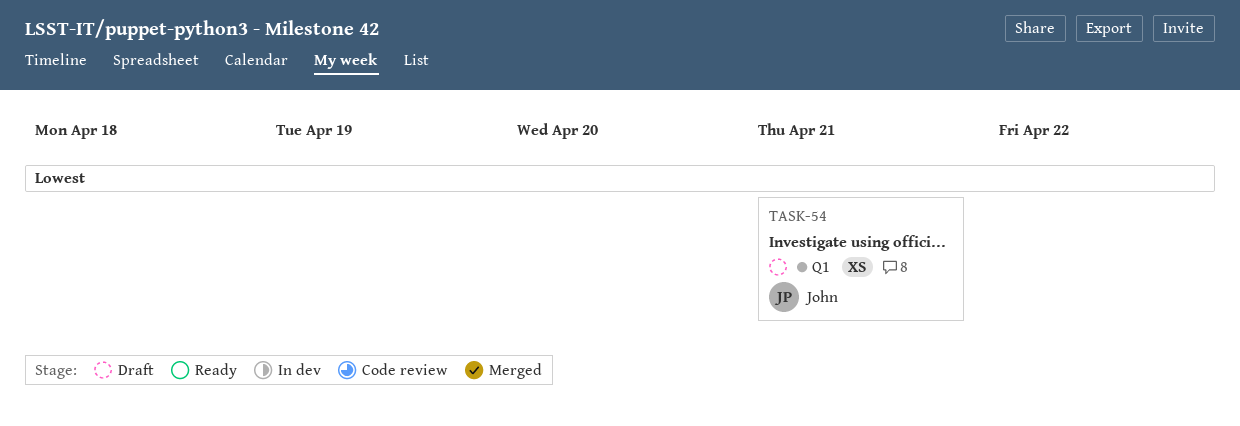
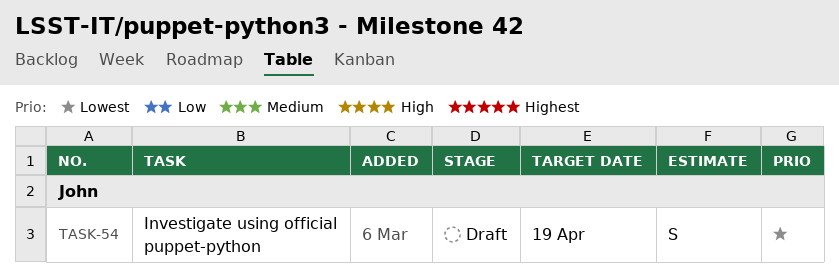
TASK-54, estimate: XS -> S
TASK-54, due: Apr 21 -> Apr 19

